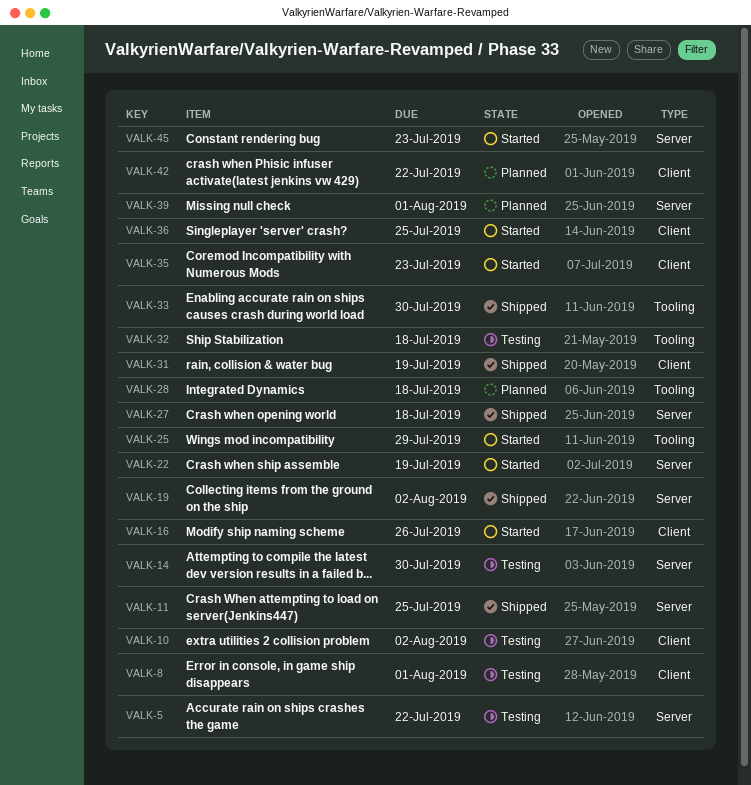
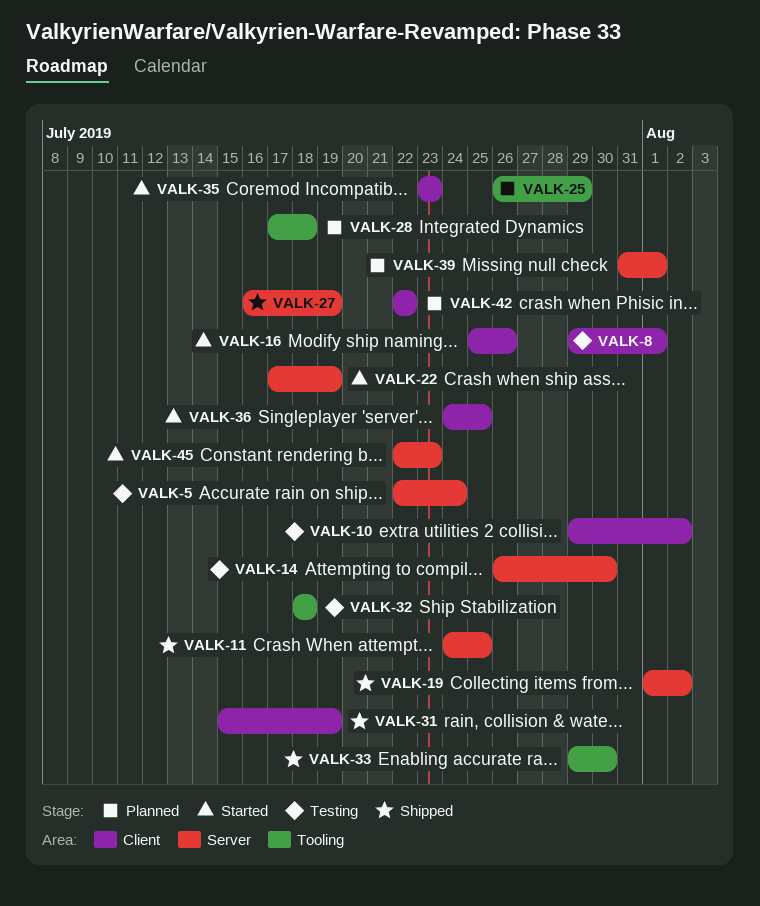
VALK-5, due: Jul 22 -> Jul 24
VALK-25, status: Started -> Planned
VALK-27, due: Jul 18 -> Jul 19

